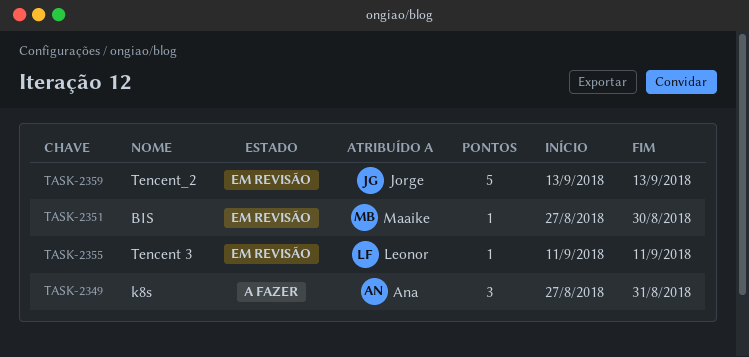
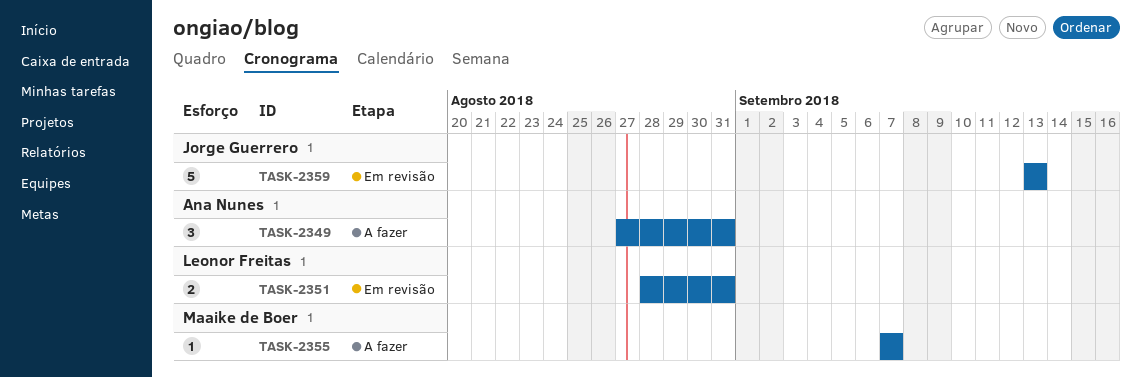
TASK-2351, owner: Maaike de Boer -> Leonor Freitas
TASK-2351, estimate: 1 -> 2
TASK-2351, start: Aug 27 -> Aug 28
TASK-2351, due: Aug 30 -> Aug 31
TASK-2355, status: Em revisão -> A fazer
TASK-2355, owner: Leonor Freitas -> Maaike de Boer
TASK-2355, start: Sep 11 -> Sep 7
TASK-2355, due: Sep 11 -> Sep 7

